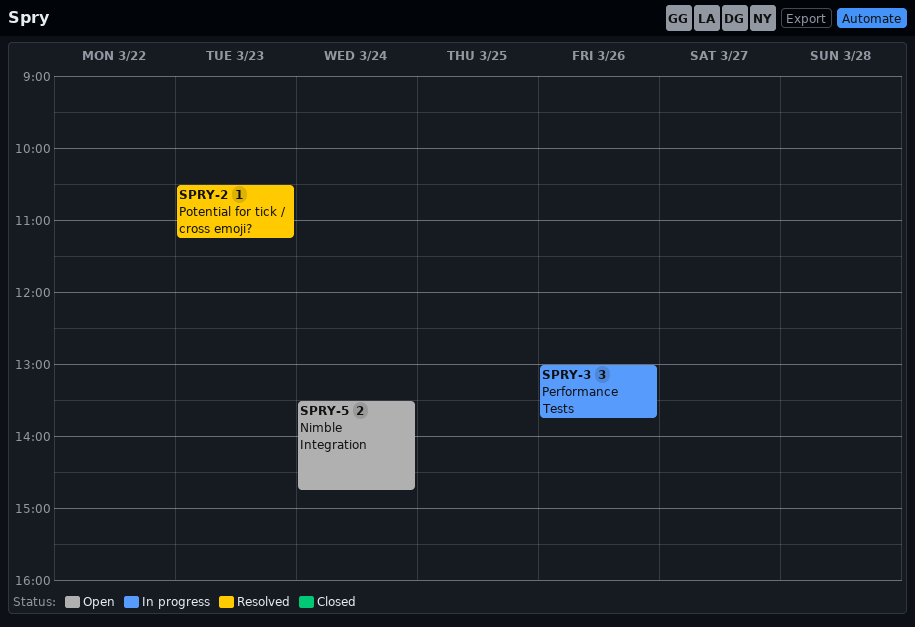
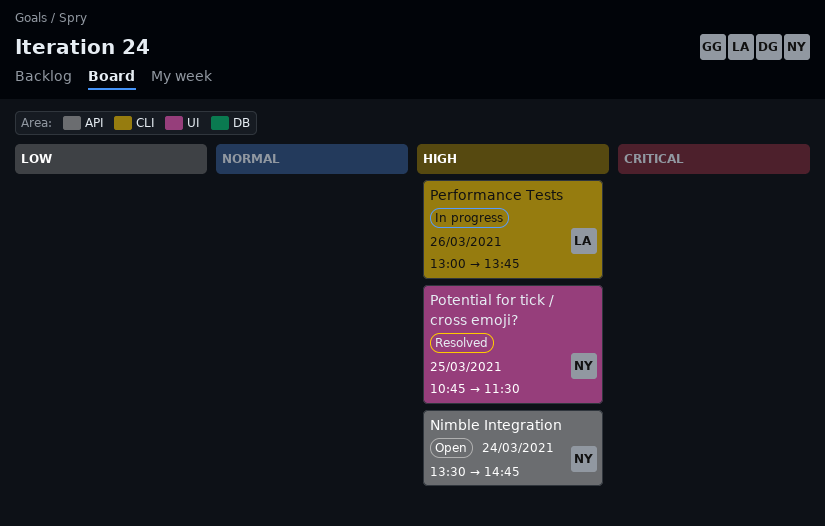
Potential for tick / cross emoji?, day: Mar 23 -> Mar 25
Potential for tick / cross emoji?, begins: 10:30 -> 10:45
Potential for tick / cross emoji?, ends: 11:15 -> 11:30

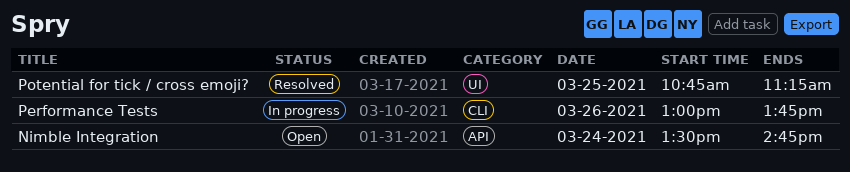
Potential for tick / cross emoji?, ends: 11:30 -> 11:15

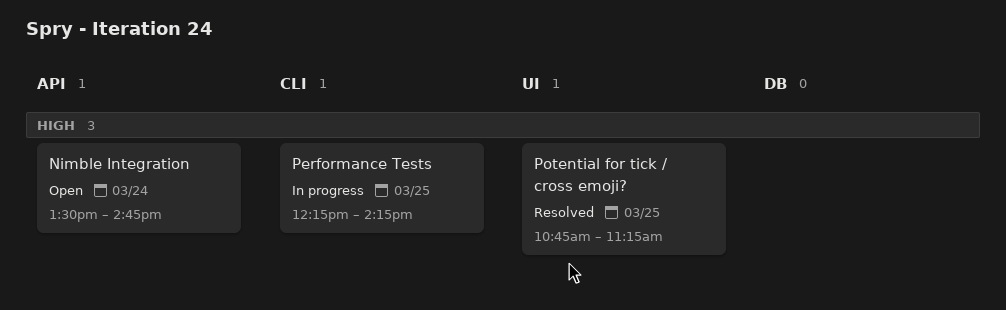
Performance Tests, day: Mar 26 -> Mar 25
Performance Tests, begins: 13:00 -> 12:15
Performance Tests, ends: 13:45 -> 14:15

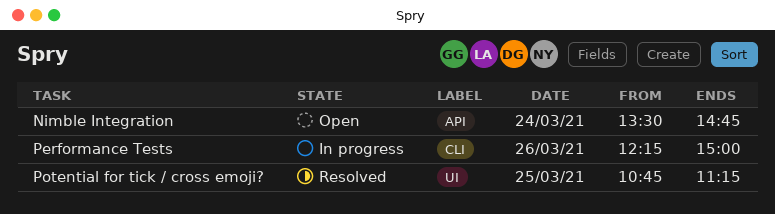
Performance Tests, day: Mar 25 -> Mar 26
Performance Tests, ends: 14:15 -> 15:00

